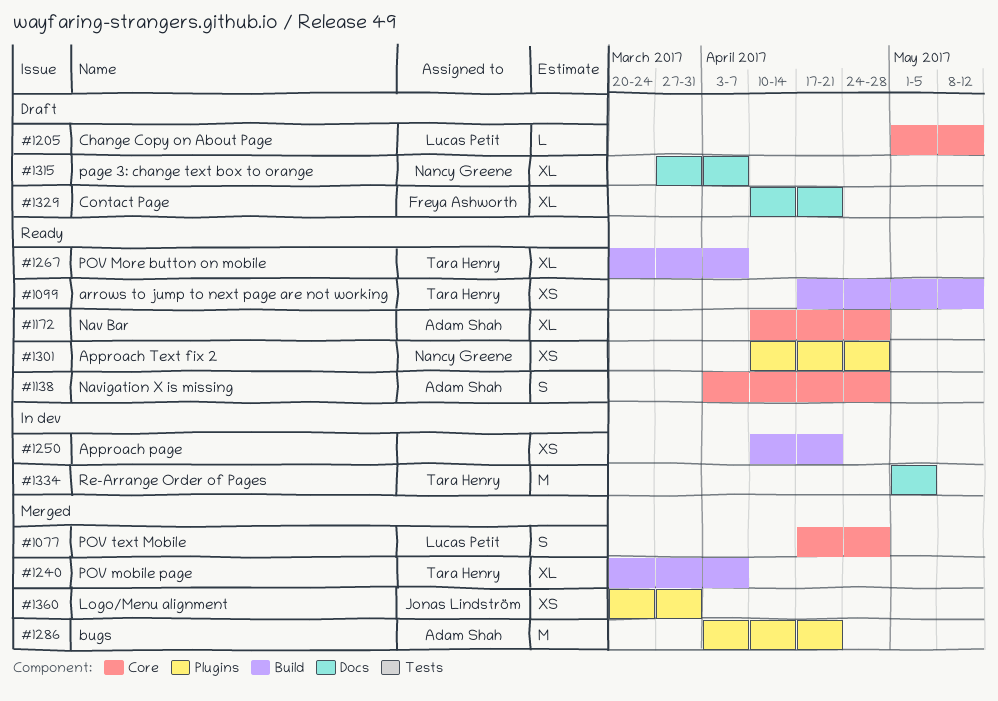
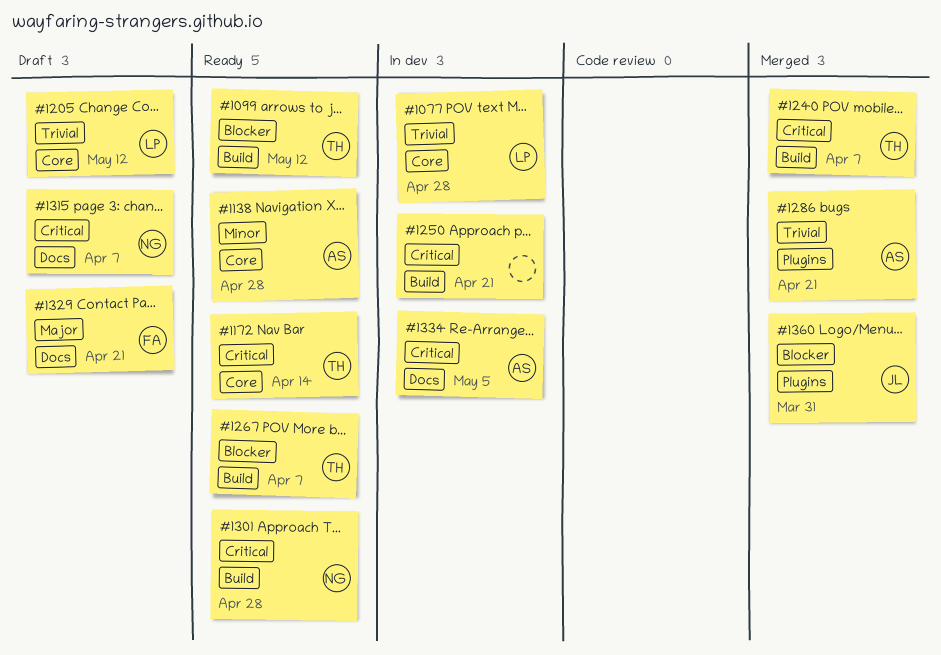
#1077, status: Merged -> In dev
#1172, owner: Adam Shah -> Tara Henry
#1172, due: Apr 28 -> Apr 14
#1301, label: Plugins -> Build
#1334, owner: Tara Henry -> Adam Shah

